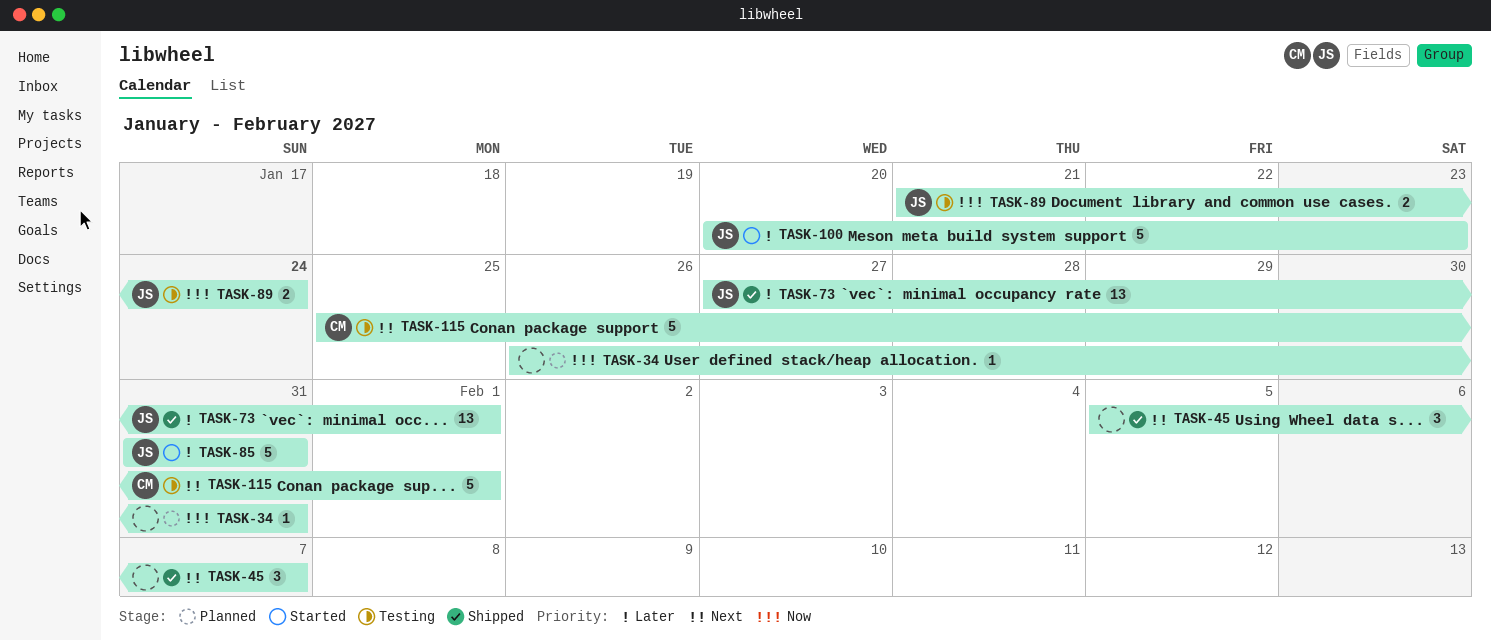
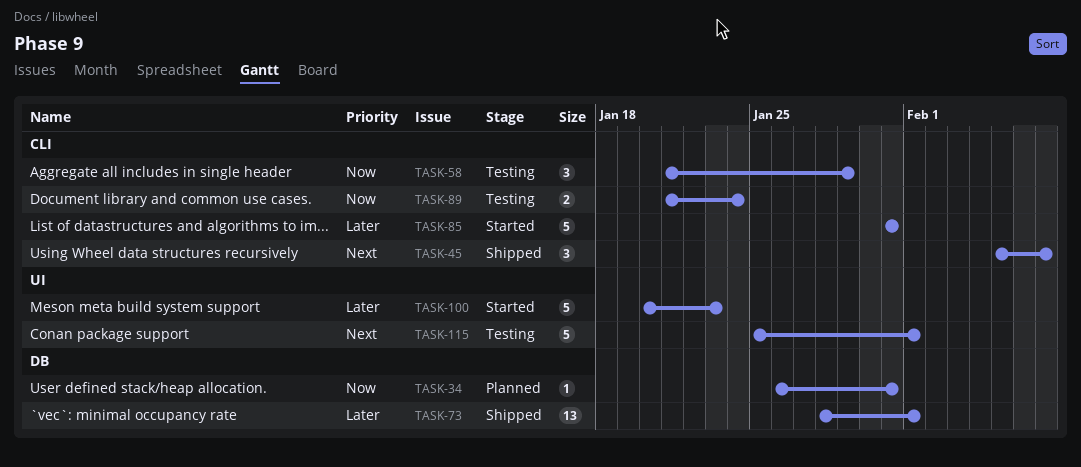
TASK-58: none -> present
TASK-73, start: Jan 27 -> Jan 28

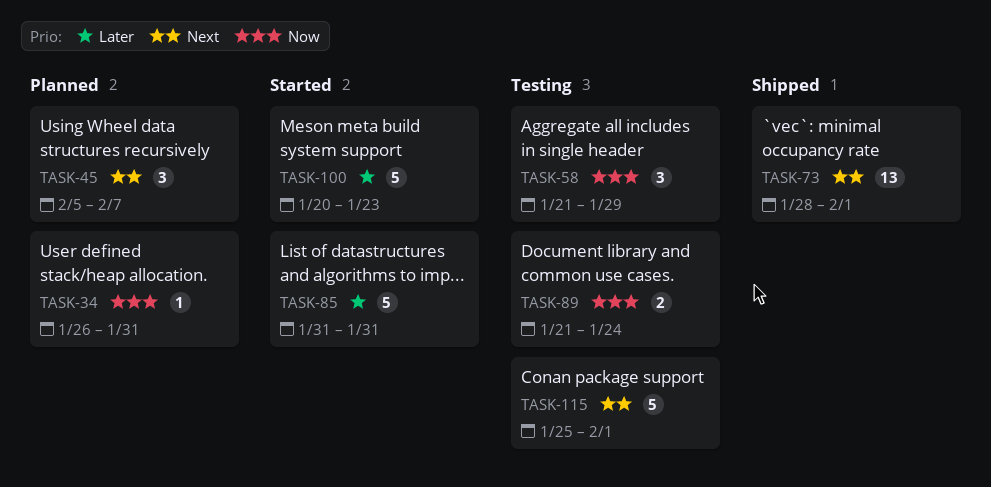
TASK-45, status: Shipped -> Planned
TASK-73, priority: Later -> Next

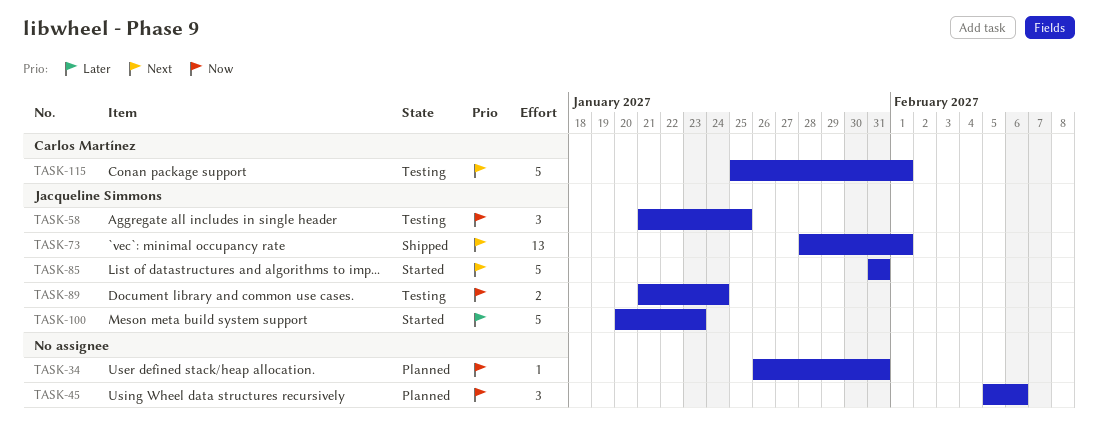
TASK-45, priority: Next -> Now
TASK-45, due: Feb 7 -> Feb 6
TASK-58, due: Jan 29 -> Jan 25
TASK-85, priority: Later -> Next

